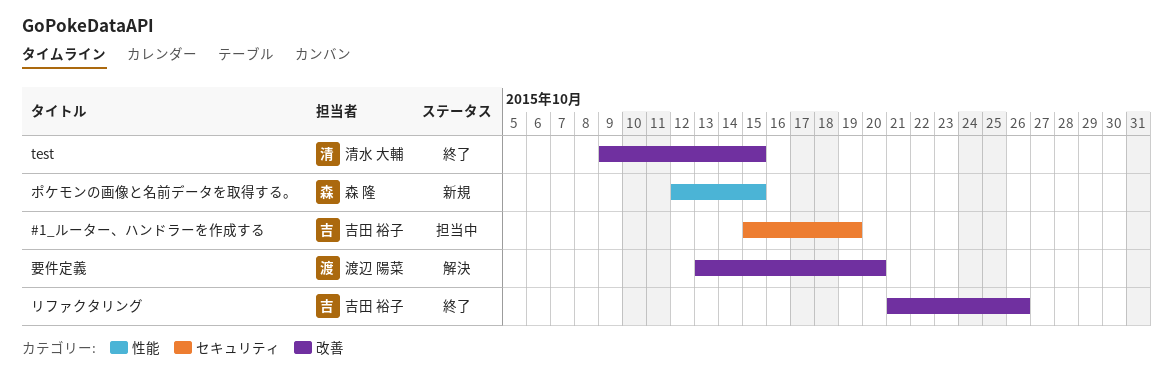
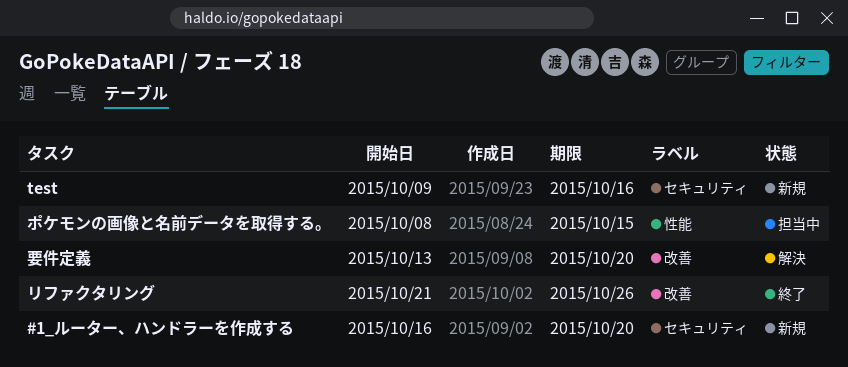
#1_ルーター、ハンドラーを作成する, status: 担当中 -> 新規
#1_ルーター、ハンドラーを作成する, start: Oct 15 -> Oct 16
#1_ルーター、ハンドラーを作成する, due: Oct 19 -> Oct 20
test, status: 終了 -> 新規
test, label: 改善 -> セキュリティ
test, due: Oct 15 -> Oct 16
ポケモンの画像と名前データを取得する。, status: 新規 -> 担当中
ポケモンの画像と名前データを取得する。, start: Oct 12 -> Oct 8

